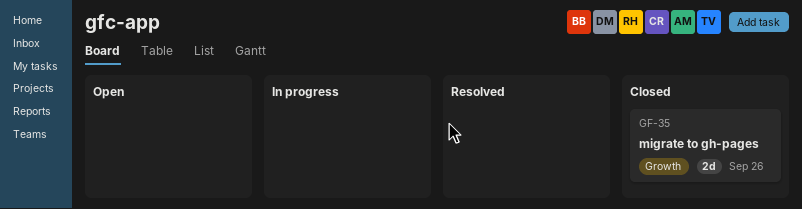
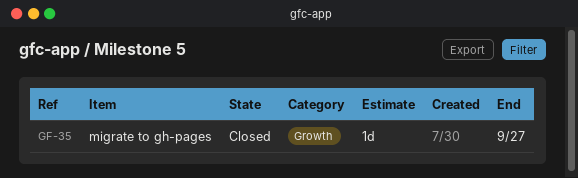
GF-35, estimate: 2d -> 1d
GF-35, due: Sep 26 -> Sep 27

